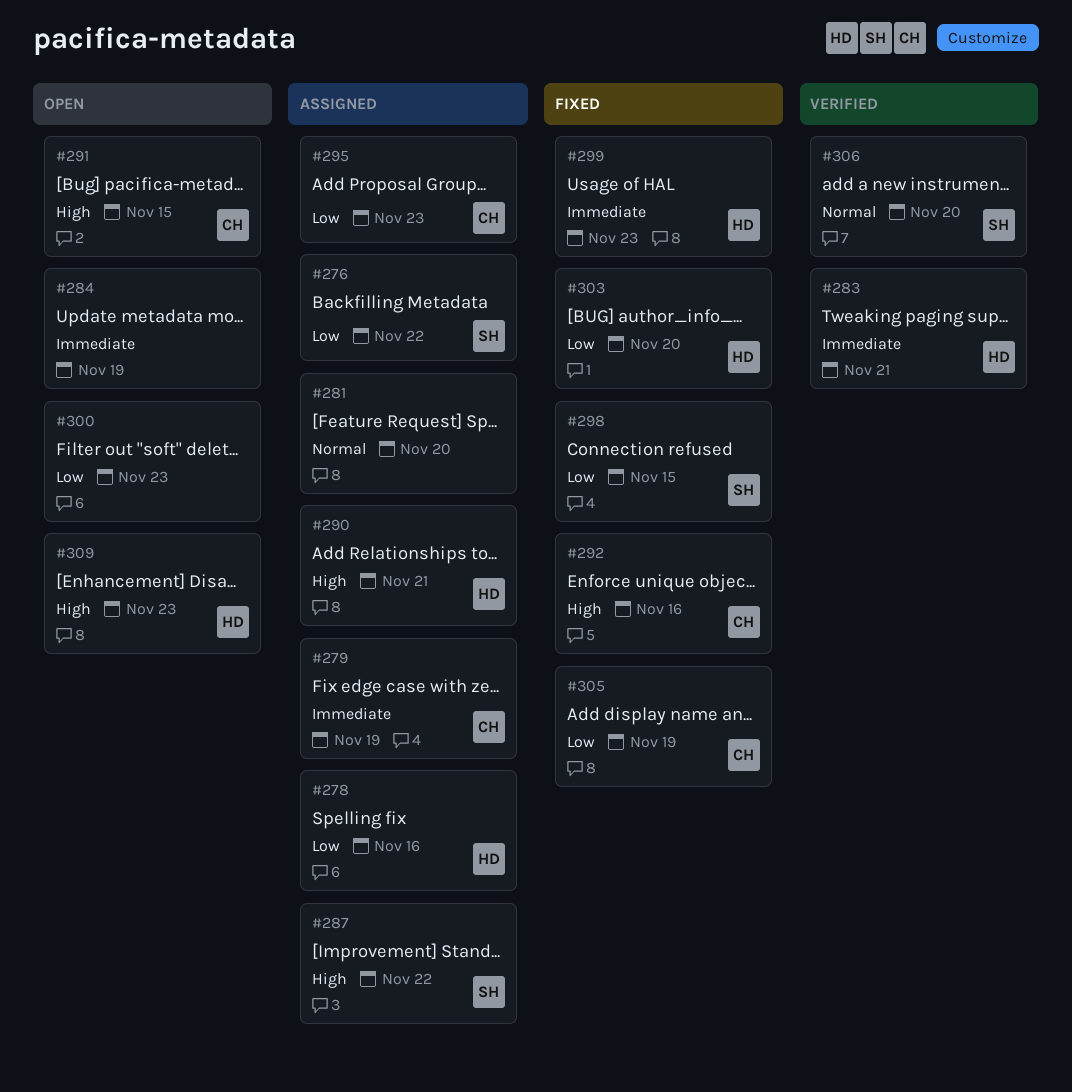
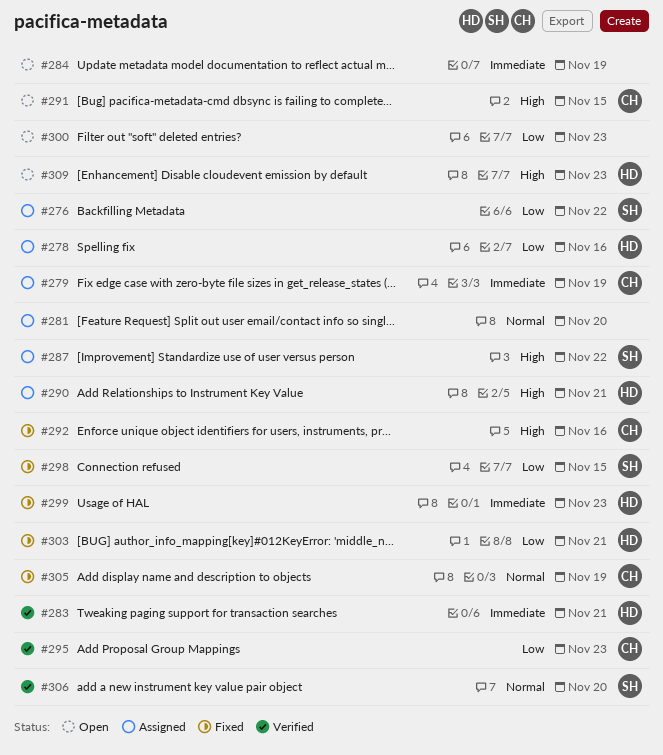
#295, status: Assigned -> Verified
#303, due: Nov 20 -> Nov 21
#305, priority: Low -> Normal

